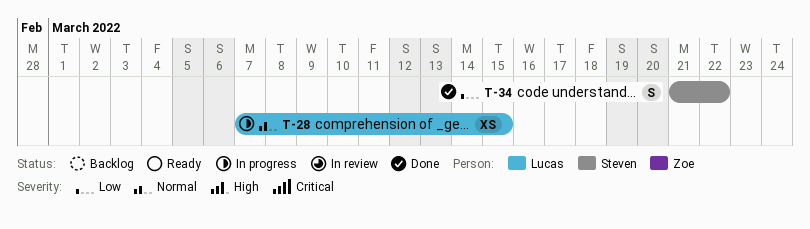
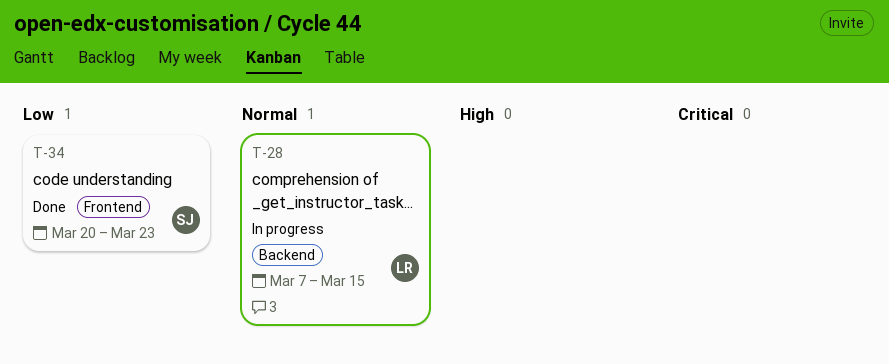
T-34, start: Mar 21 -> Mar 20
T-34, due: Mar 22 -> Mar 23

